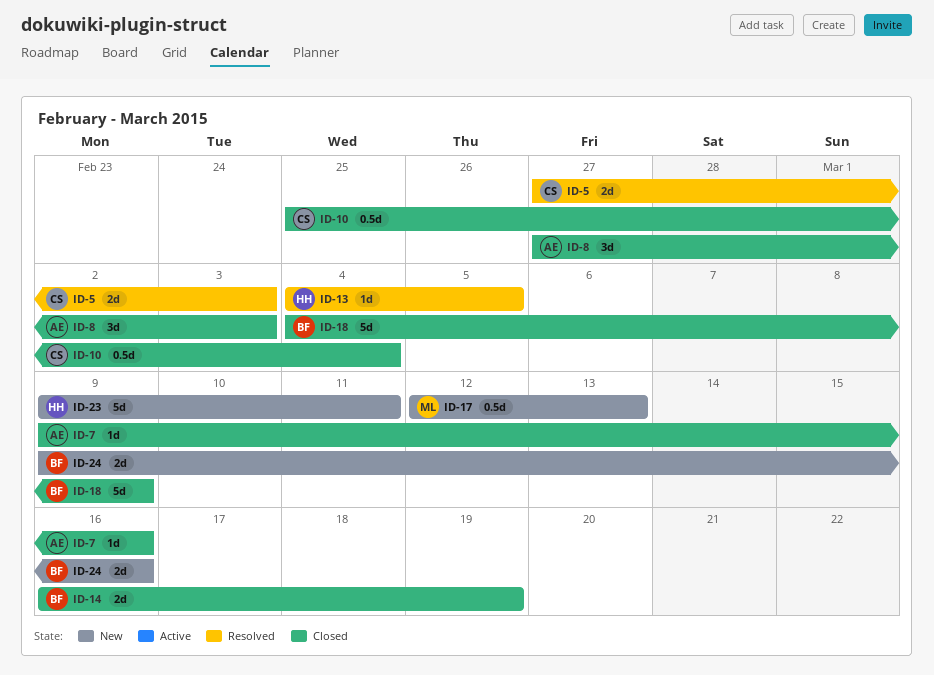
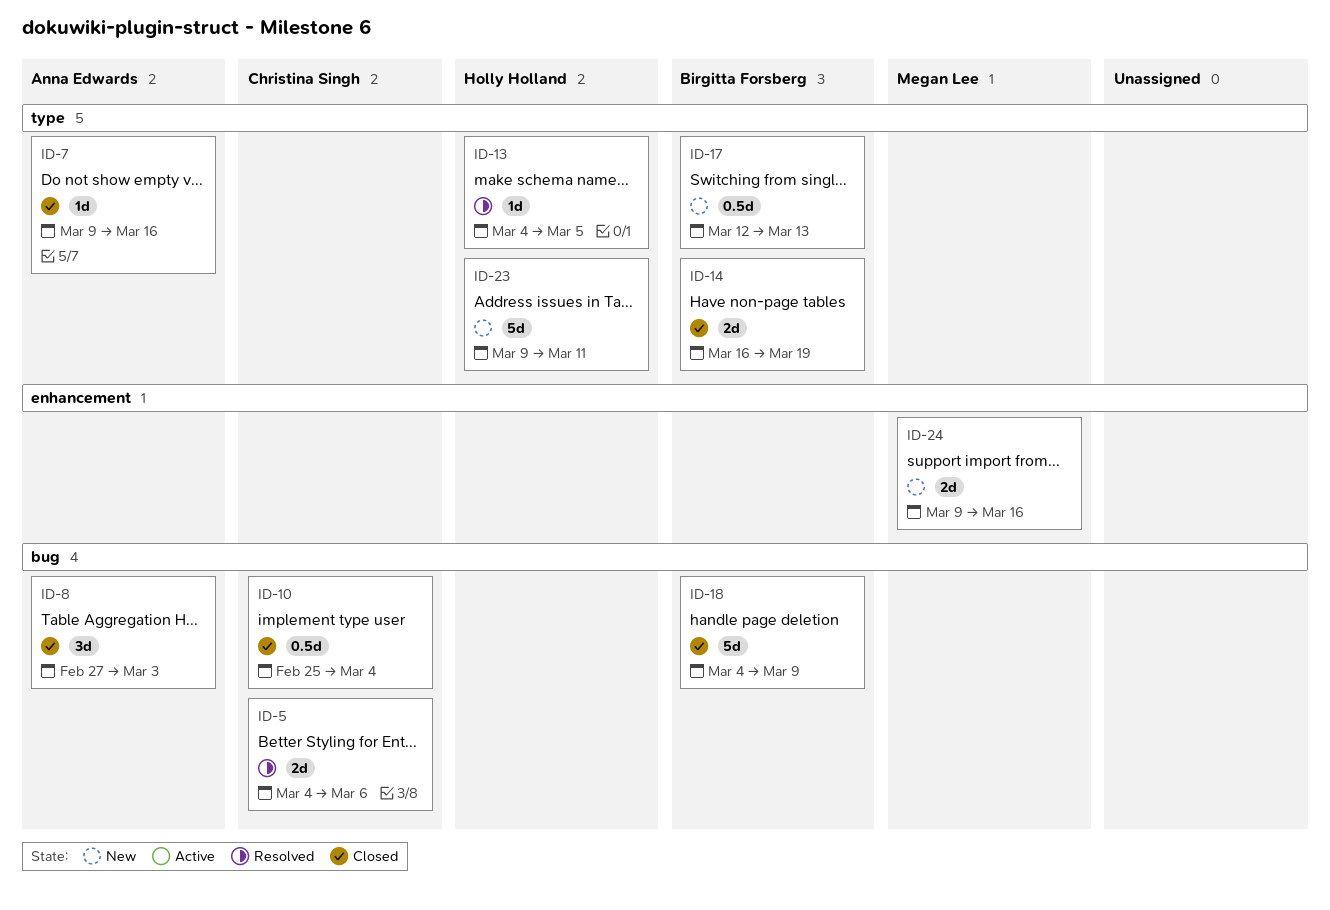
ID-5, start: Feb 27 -> Mar 4
ID-5, due: Mar 3 -> Mar 6
ID-17, owner: Megan Lee -> Birgitta Forsberg
ID-24, owner: Birgitta Forsberg -> Megan Lee

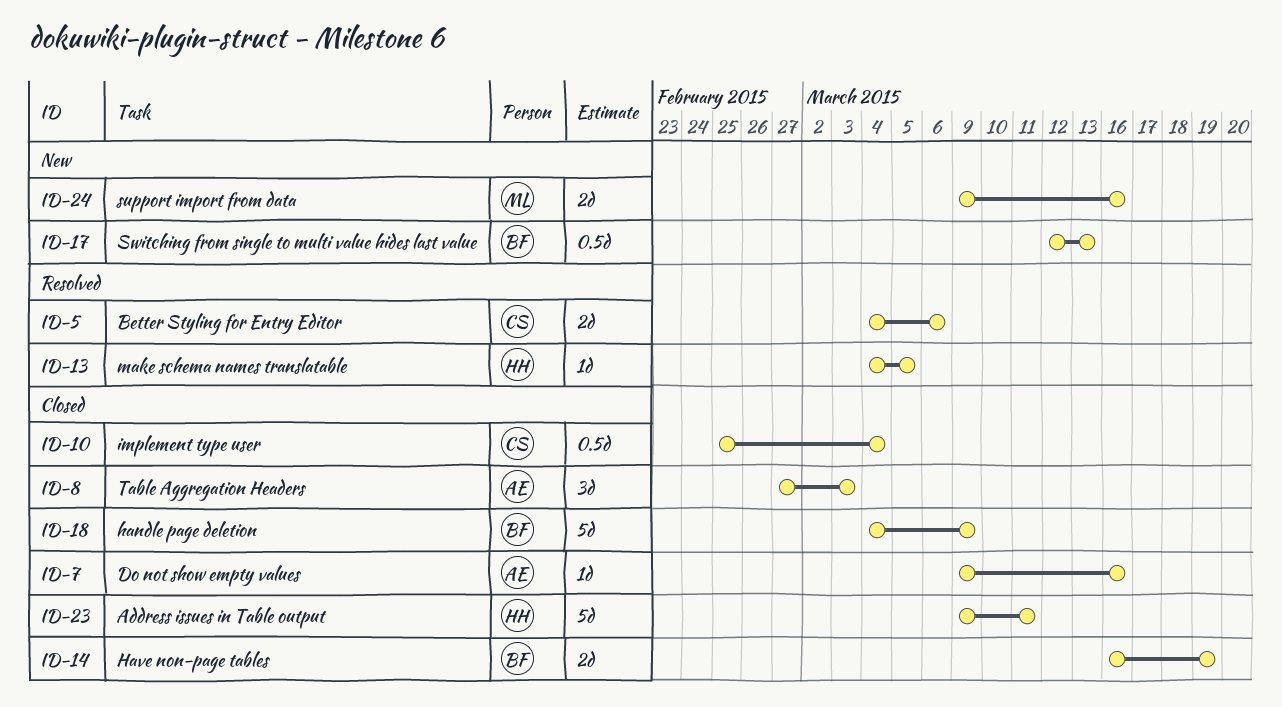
ID-23, status: New -> Closed

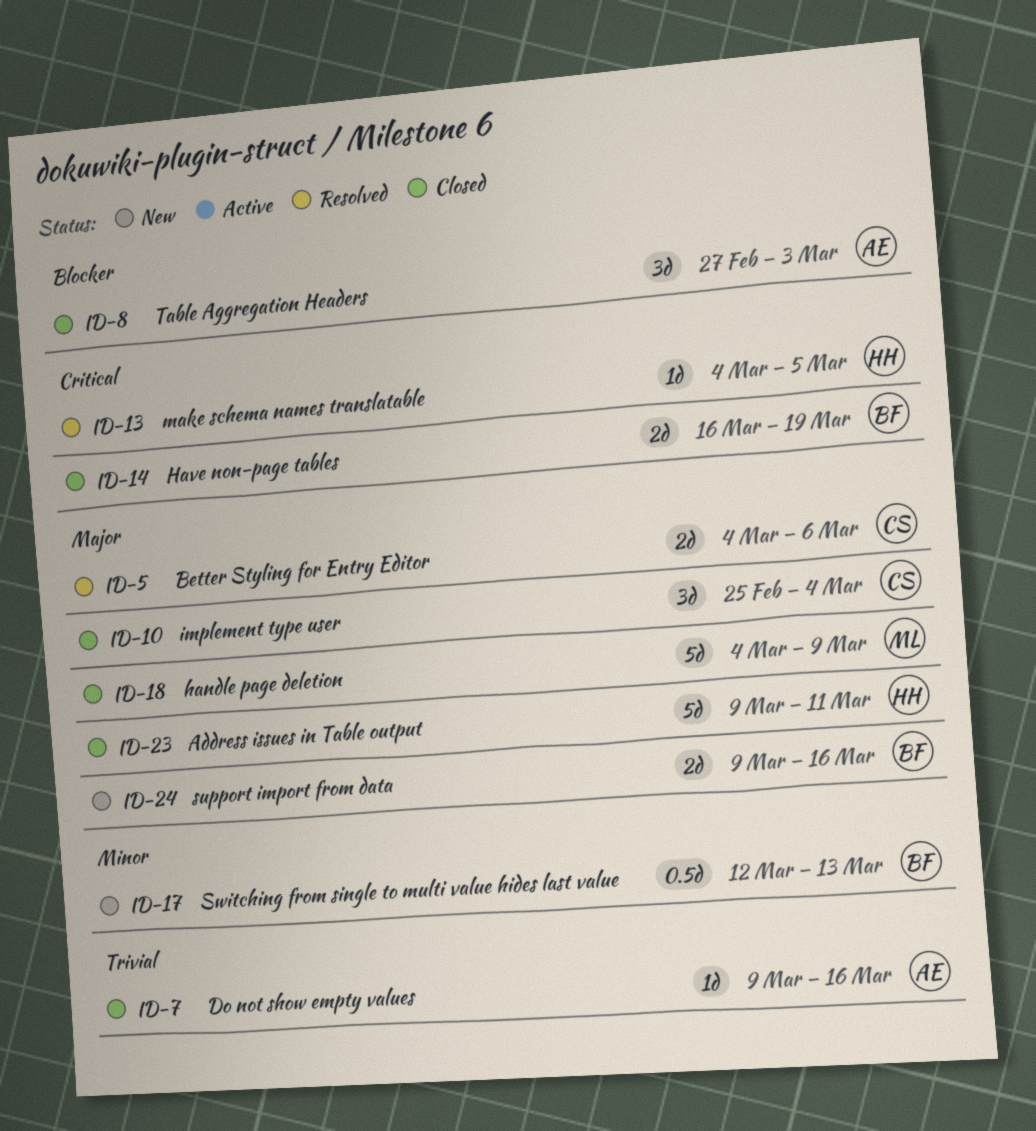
ID-10, estimate: 0.5d -> 3d
ID-18, owner: BF -> ML
ID-24, owner: ML -> BF

